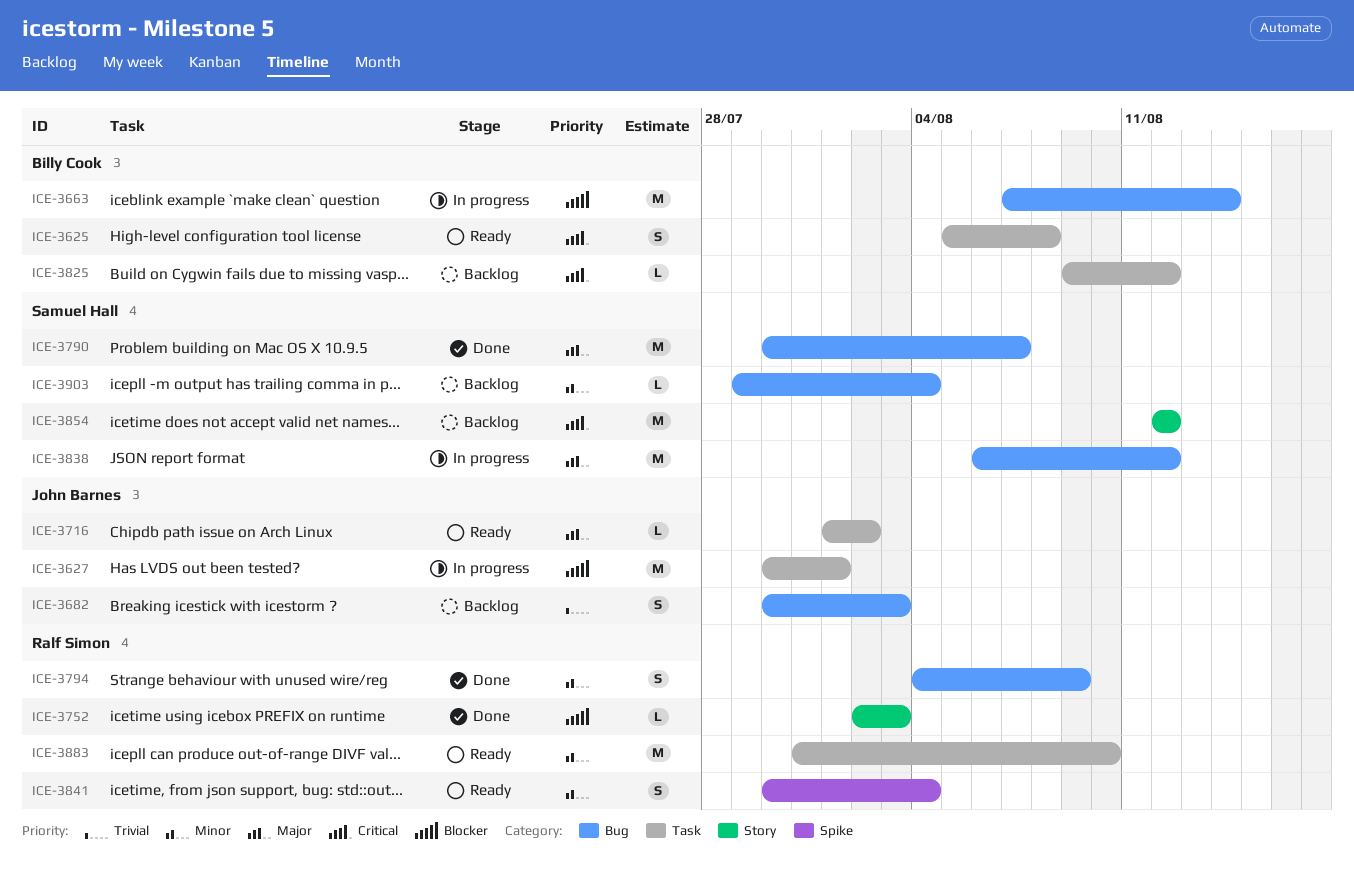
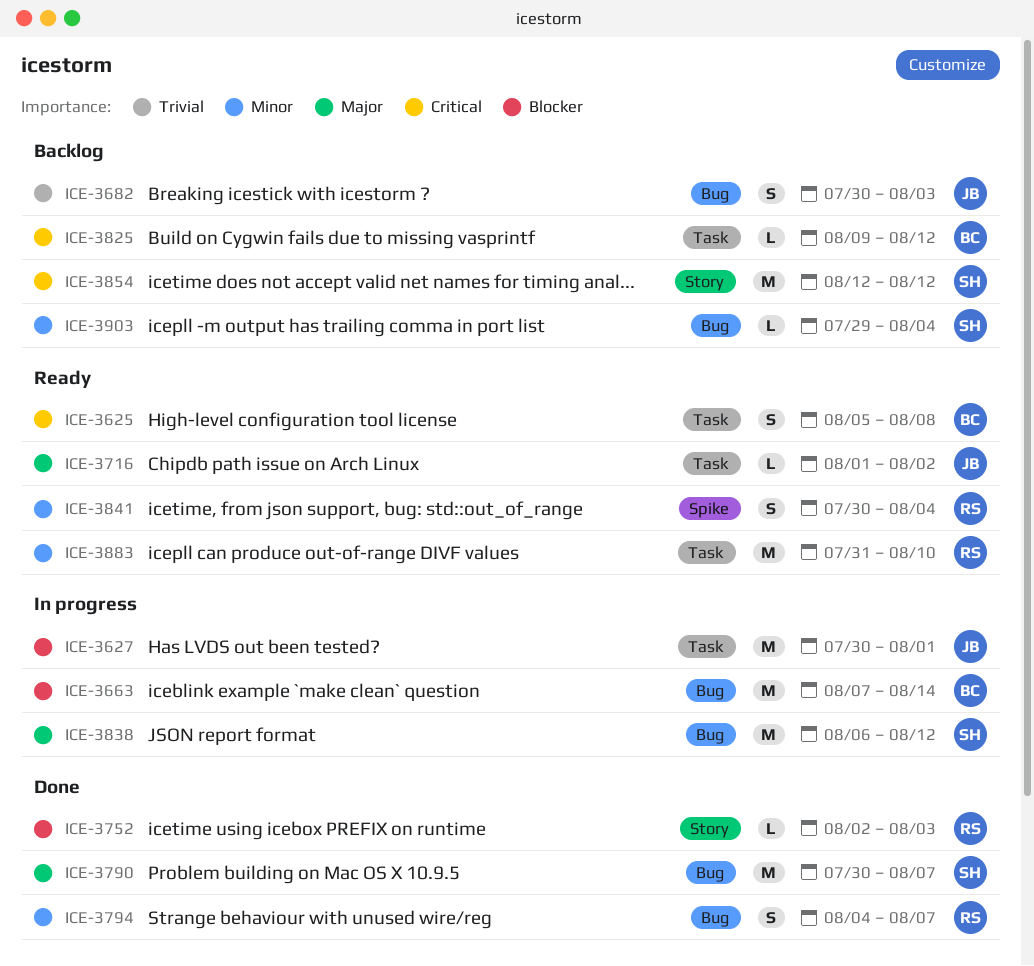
ICE-3794, due: Aug 9 -> Aug 7

